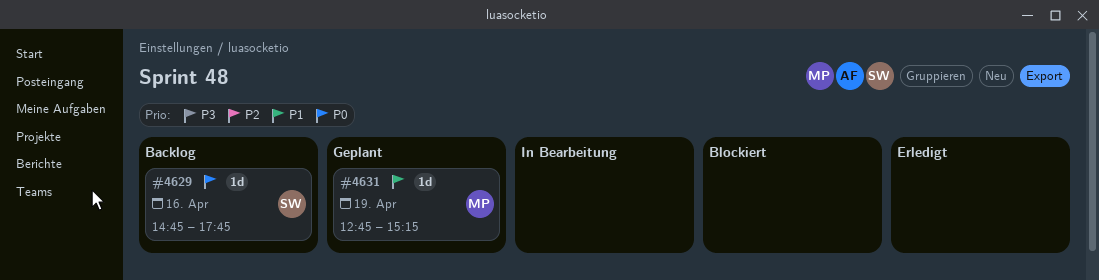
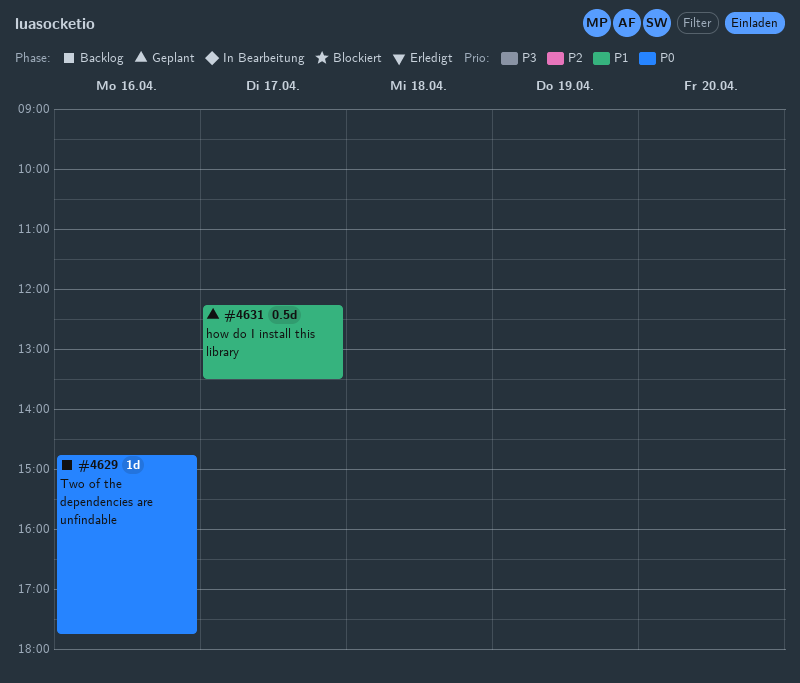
#4631, estimate: 1d -> 0.5d
#4631, day: Apr 19 -> Apr 17
#4631, begins: 12:45 -> 12:15
#4631, ends: 15:15 -> 13:30

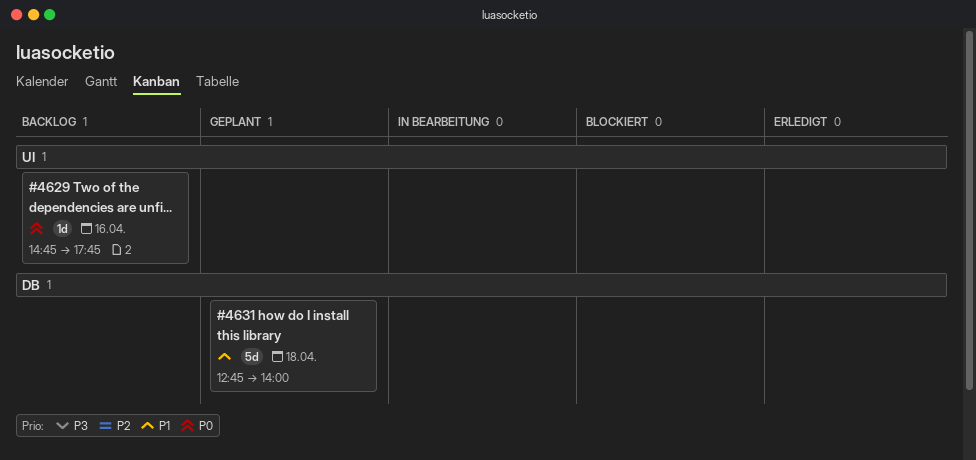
#4631, estimate: 0.5d -> 5d
#4631, day: Apr 17 -> Apr 18
#4631, begins: 12:15 -> 12:45
#4631, ends: 13:30 -> 14:00

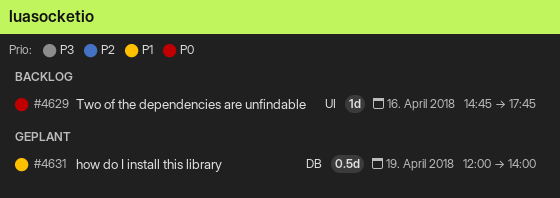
#4631, estimate: 5d -> 0.5d
#4631, day: Apr 18 -> Apr 19
#4631, begins: 12:45 -> 12:00

